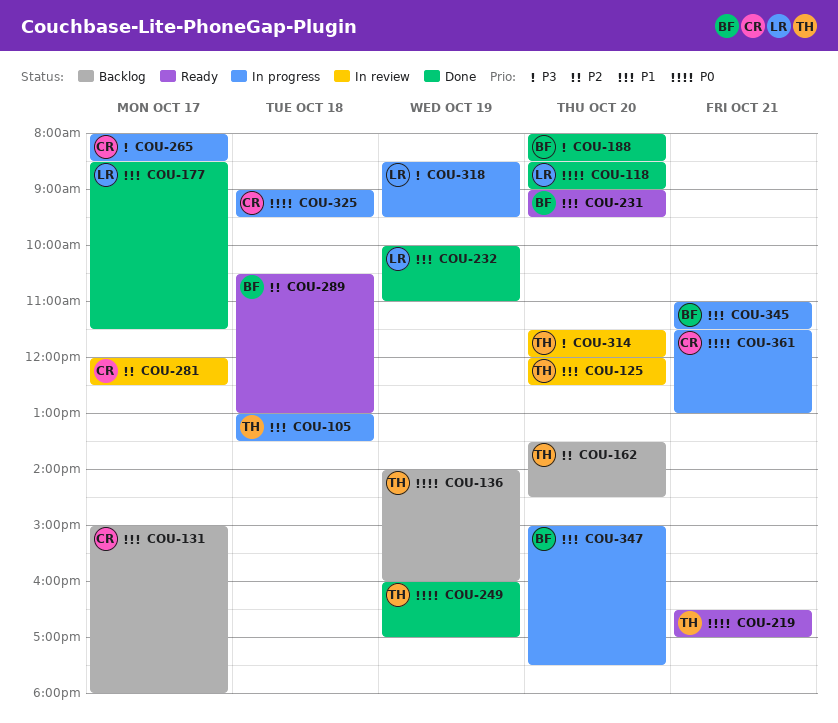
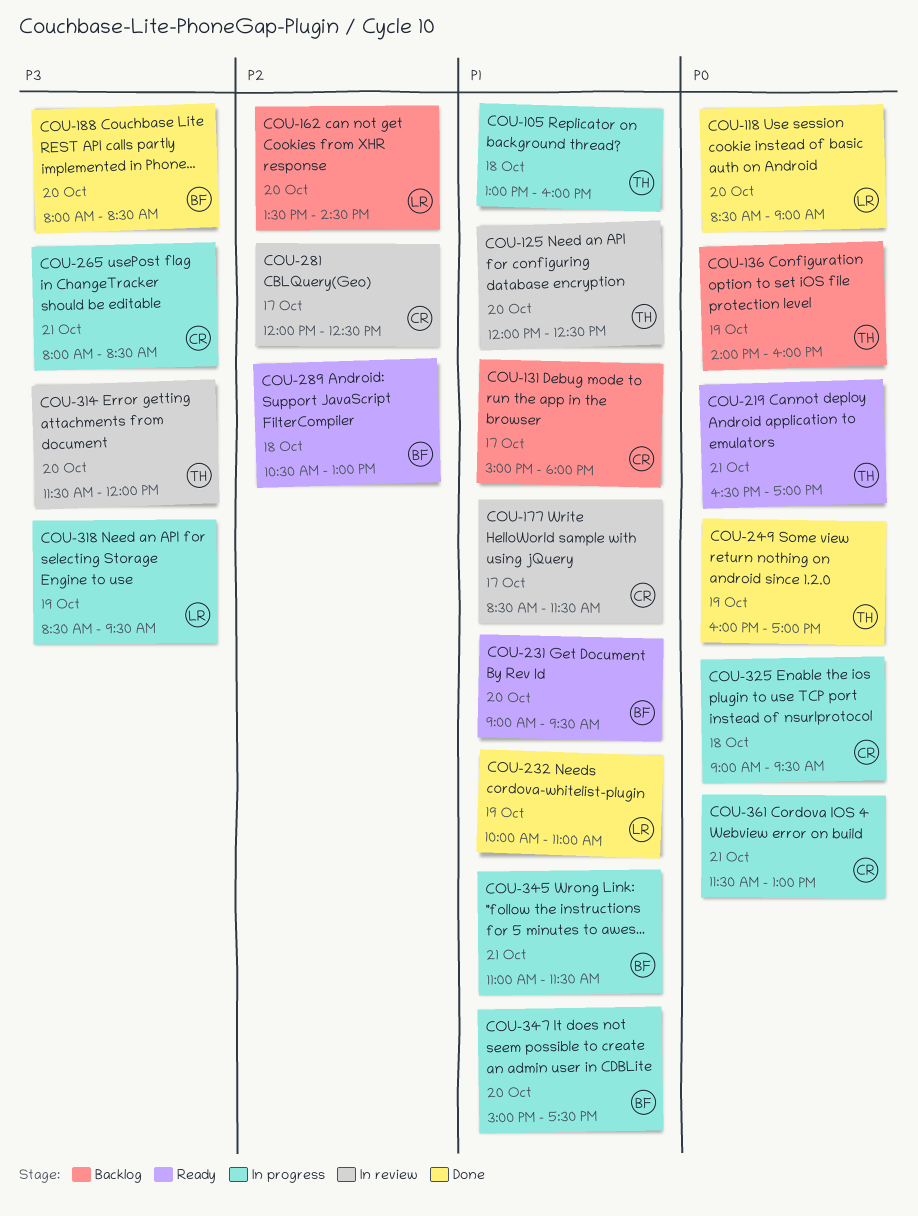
COU-105, ends: 13:30 -> 16:00
COU-162, owner: TH -> LR
COU-177, status: Done -> In review
COU-177, owner: LR -> CR
COU-265, day: Oct 17 -> Oct 21

